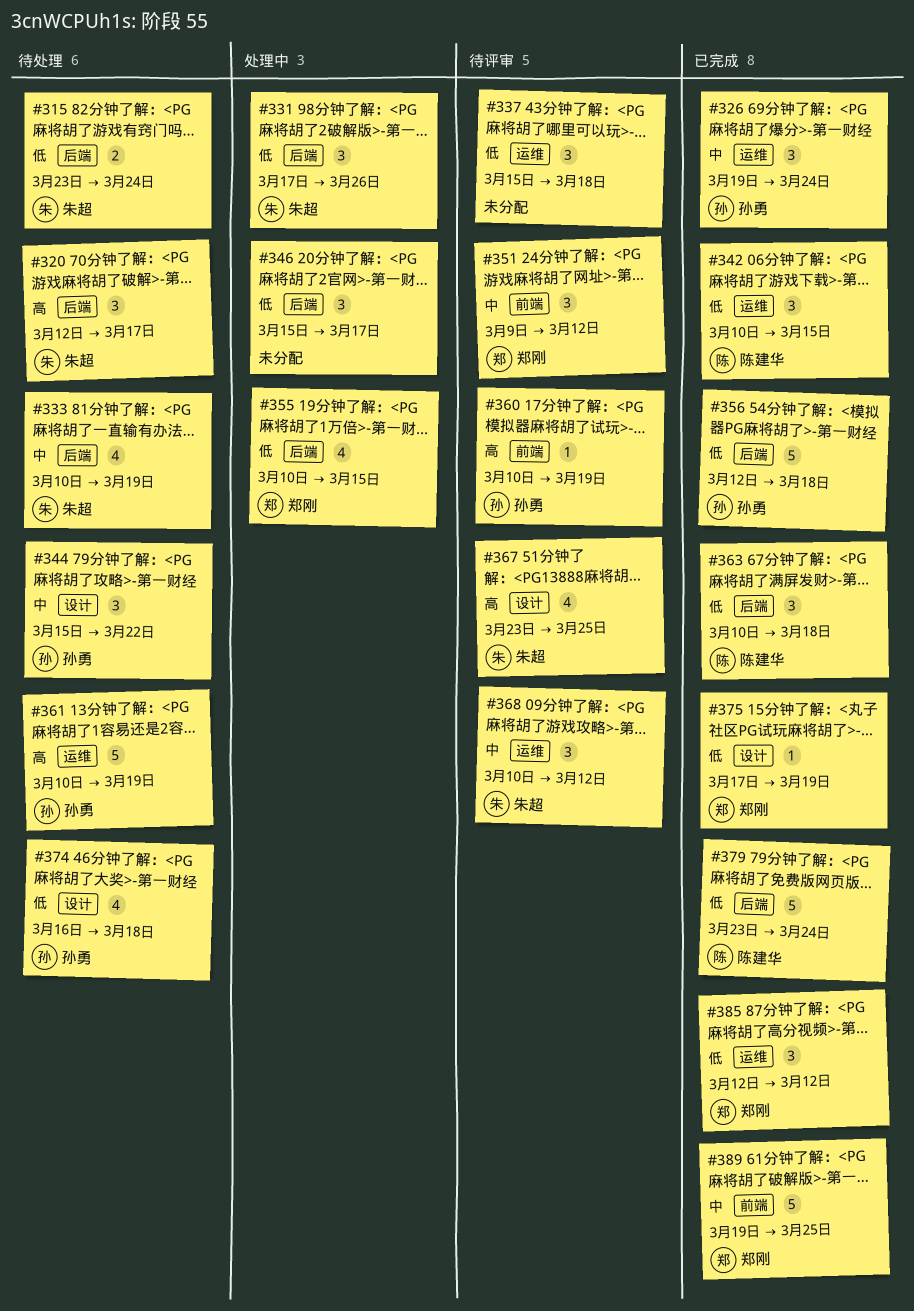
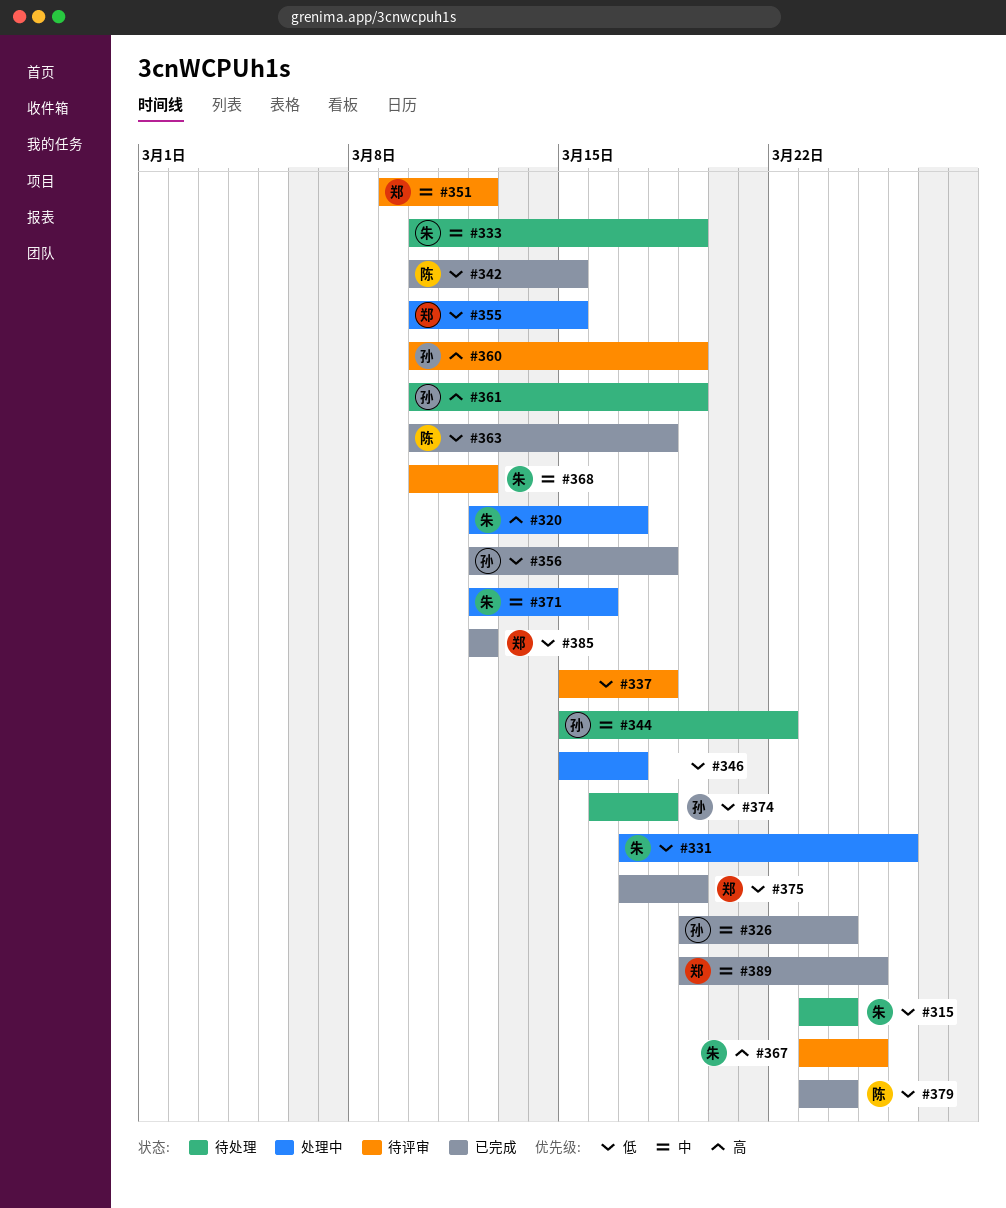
#320, status: 待处理 -> 处理中
#371: none -> present

